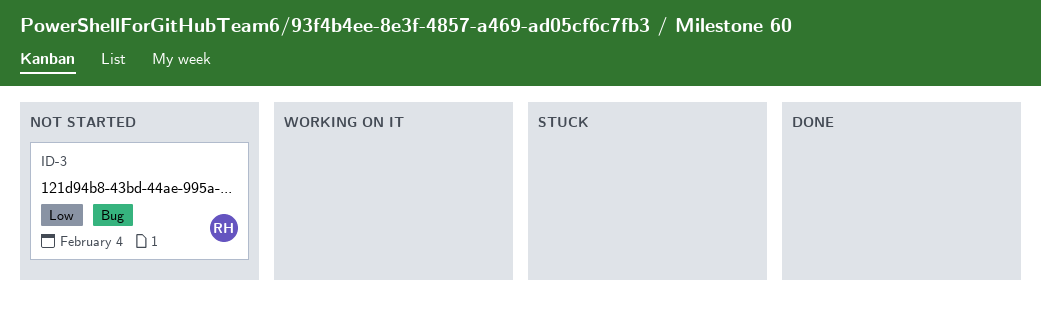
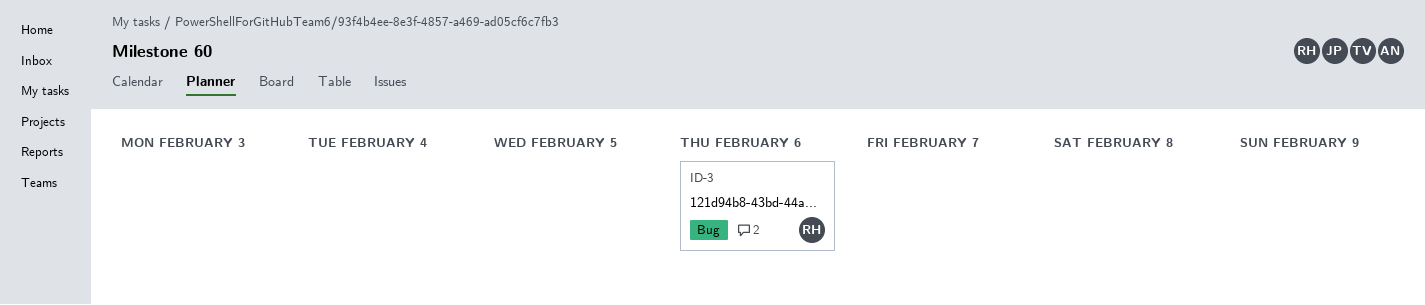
ID-3, due: Feb 4 -> Feb 6

